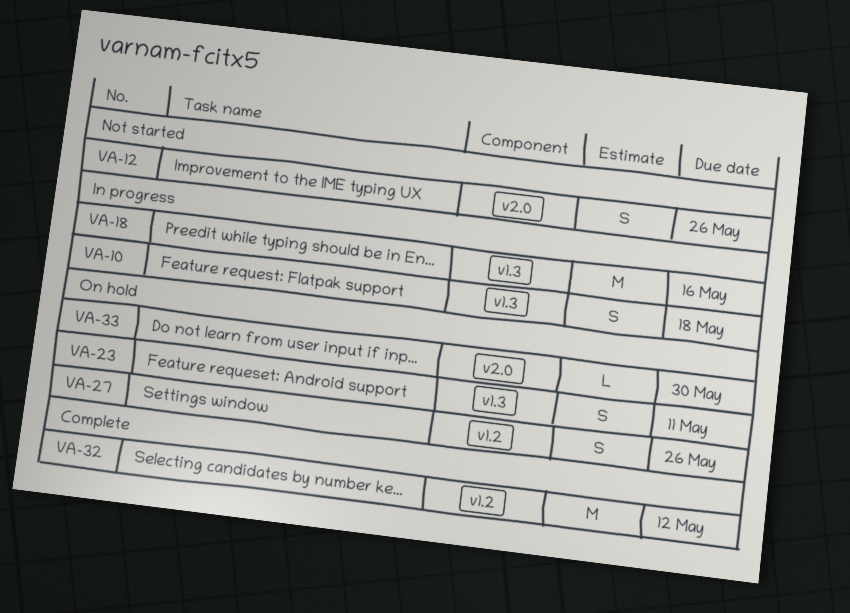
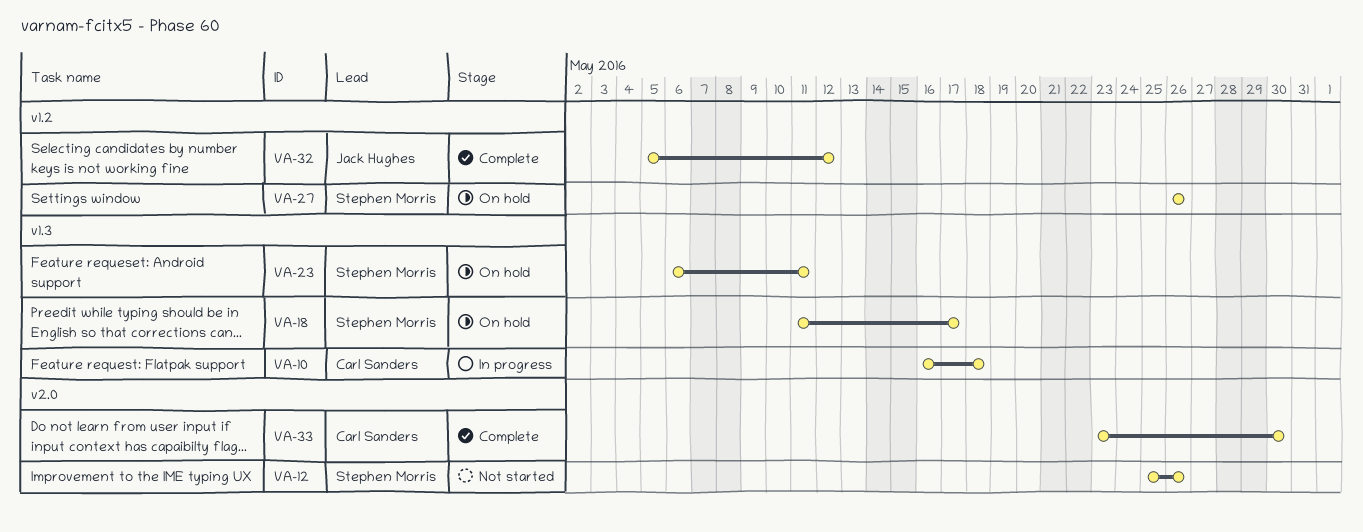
VA-18, status: In progress -> On hold
VA-18, due: May 16 -> May 17
VA-33, status: On hold -> Complete

